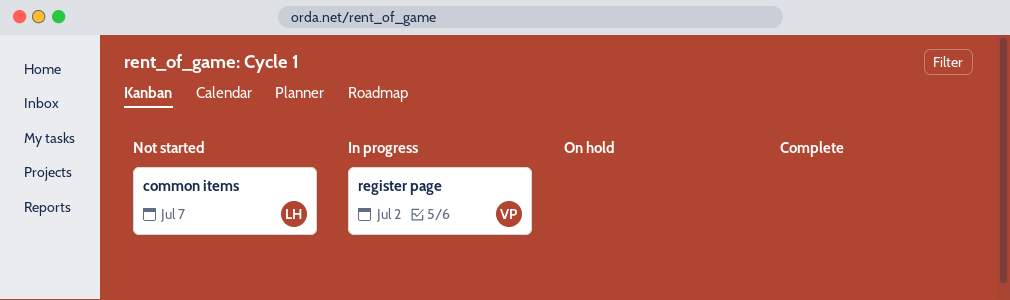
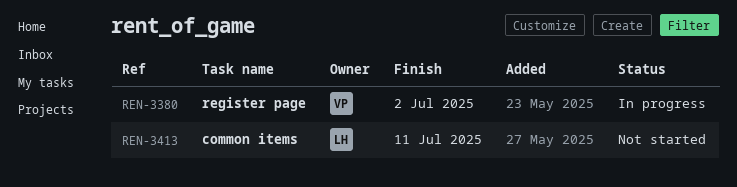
common items, due: Jul 7 -> Jul 11

